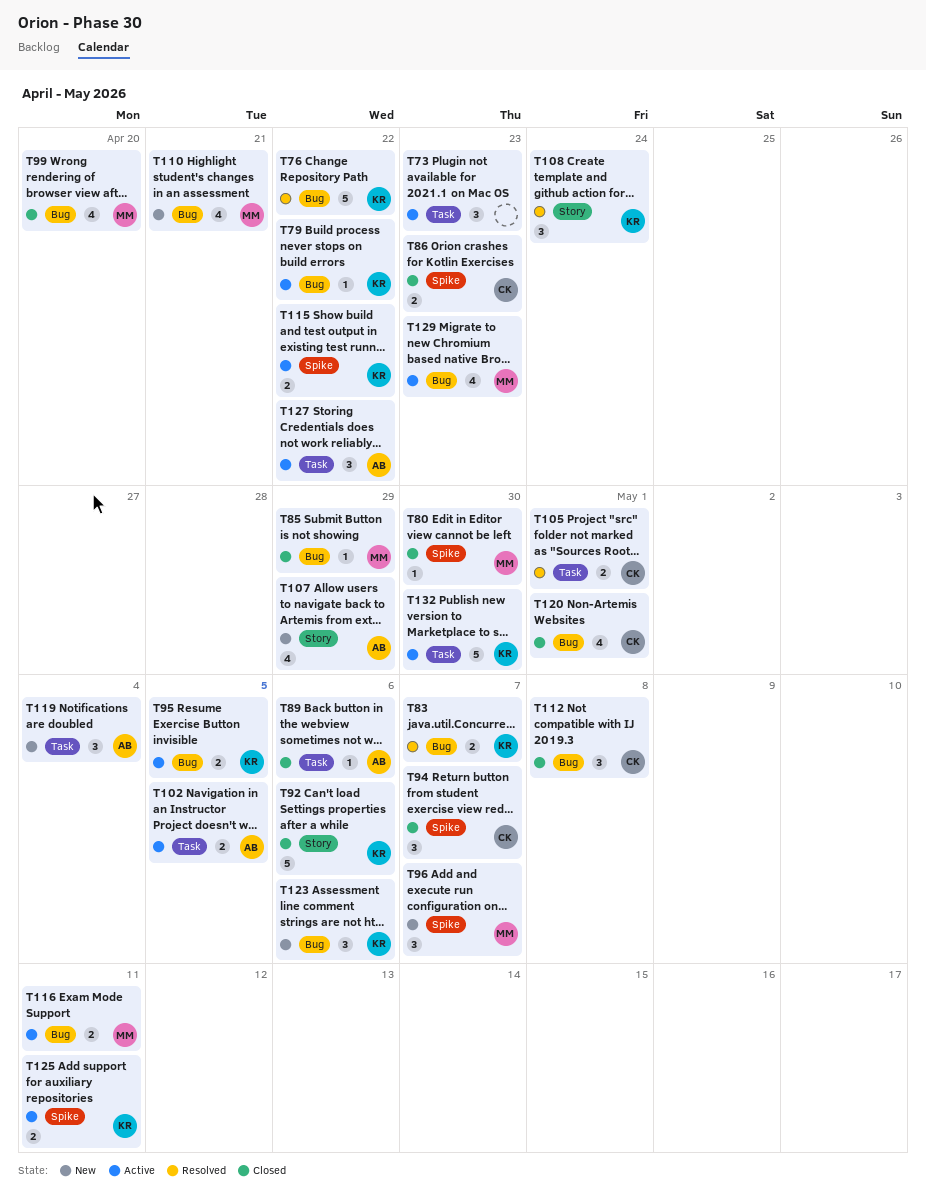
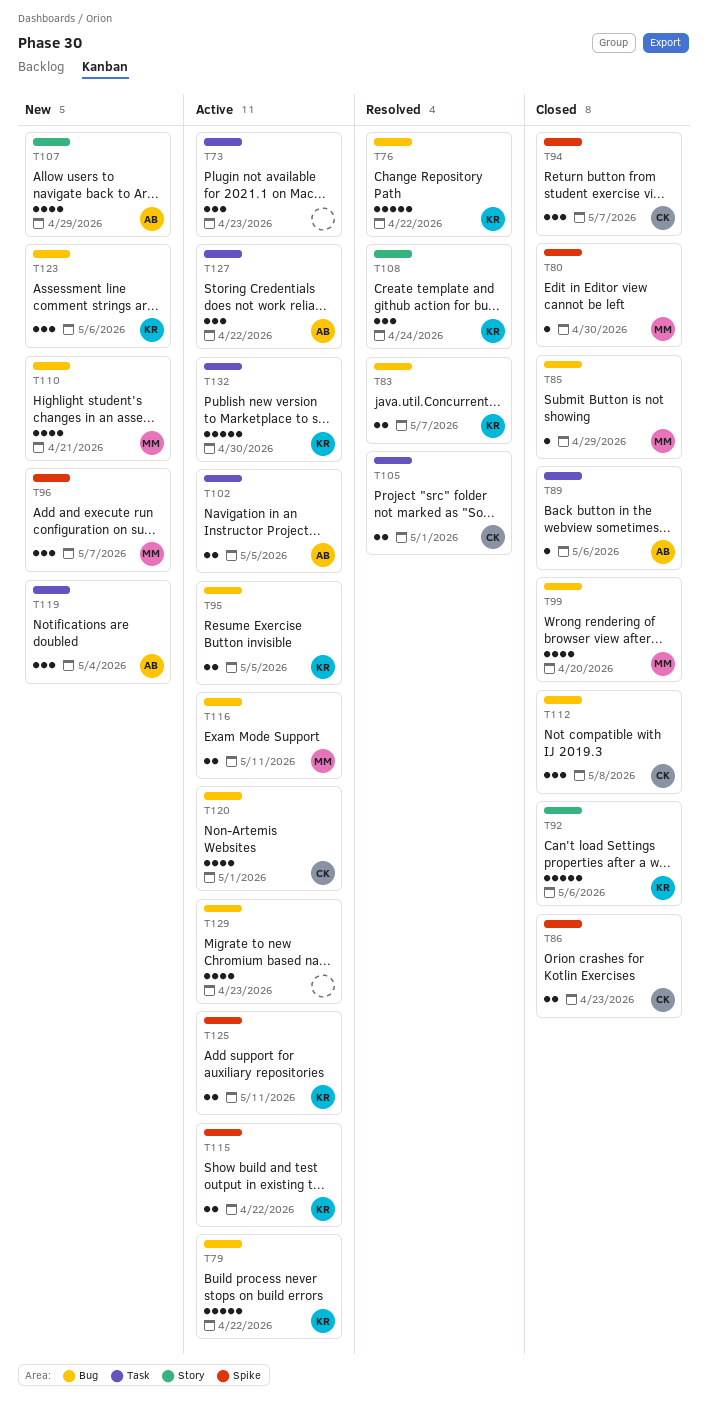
T79, estimate: 1 -> 5
T120, status: Closed -> Active
T129, owner: MM -> none

